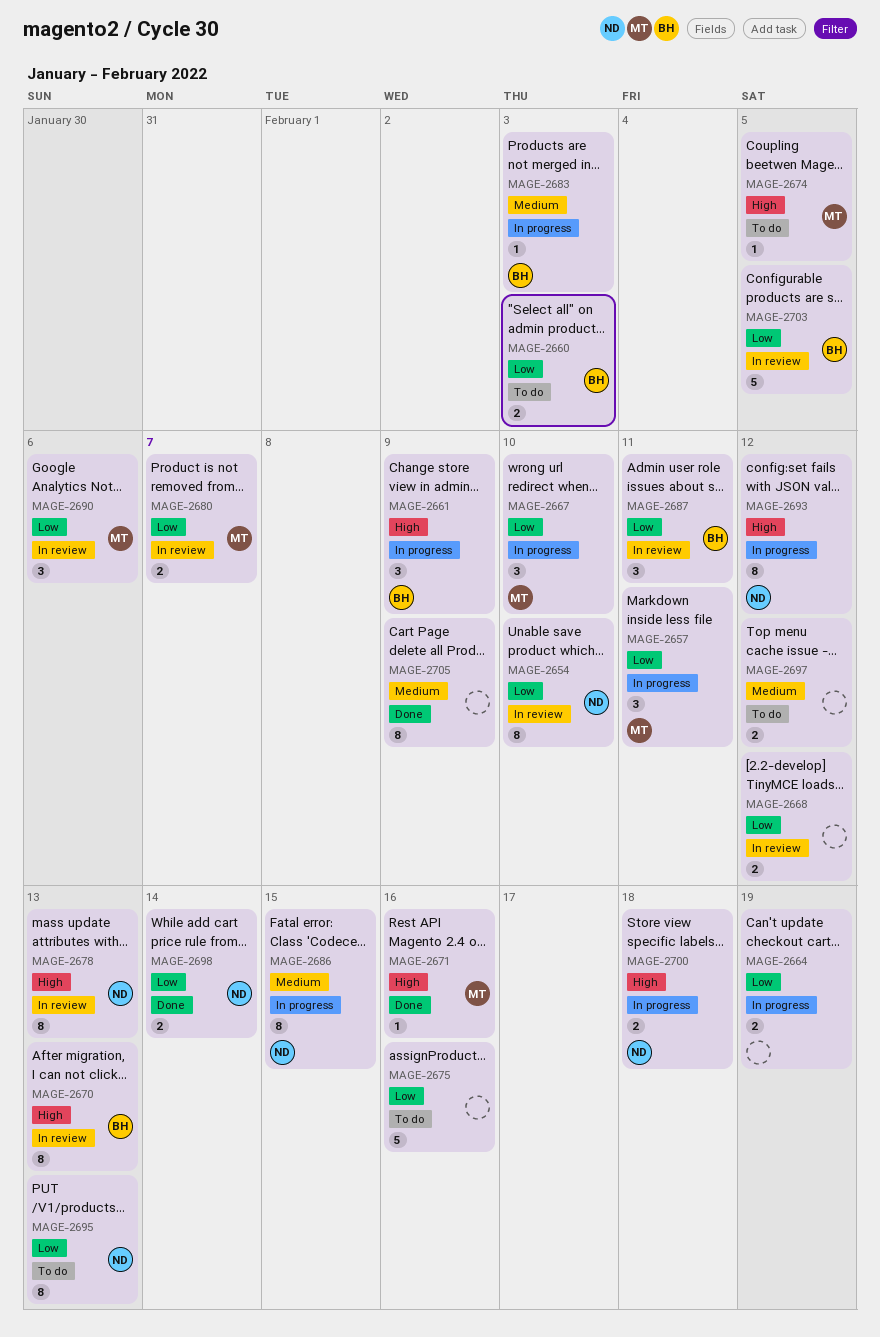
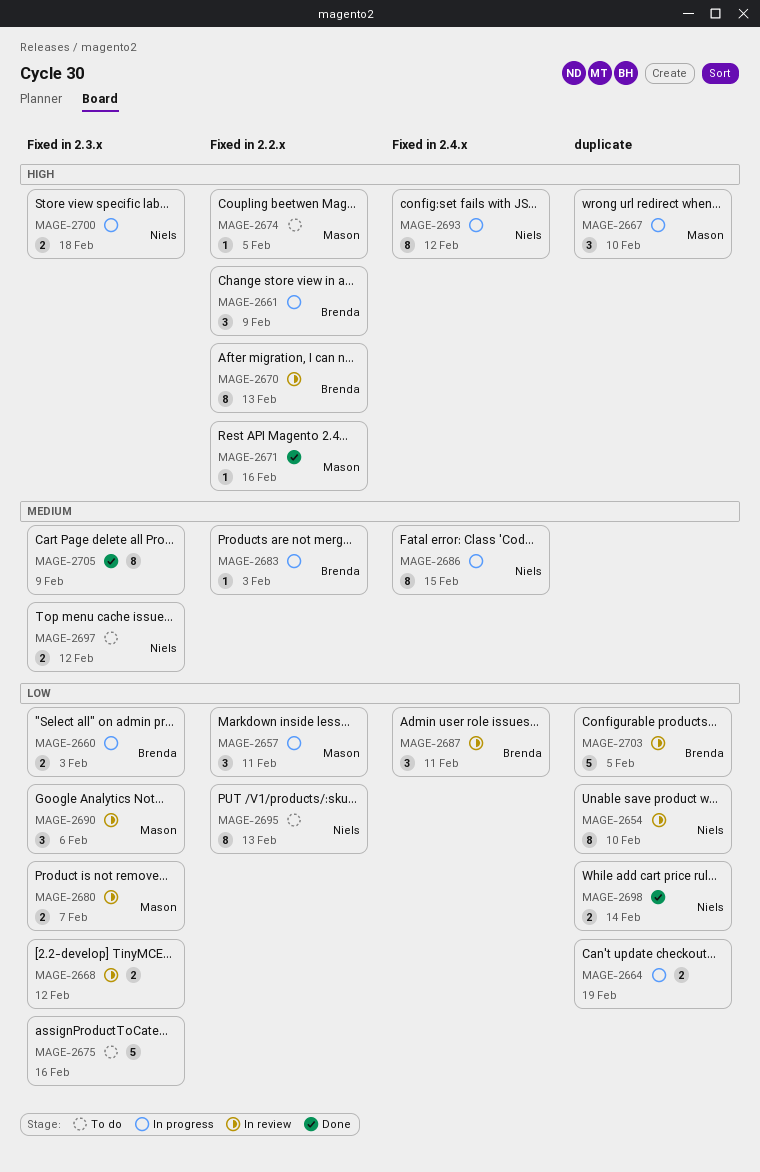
MAGE-2660, status: To do -> In progress
MAGE-2667, priority: Low -> High
MAGE-2678: present -> none
MAGE-2697, owner: none -> Niels

